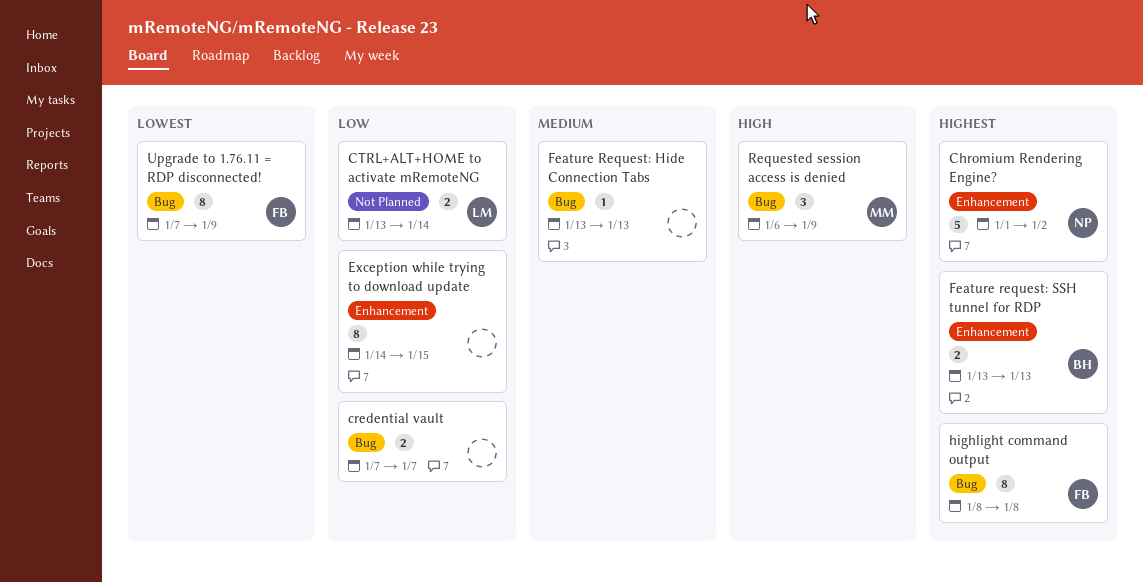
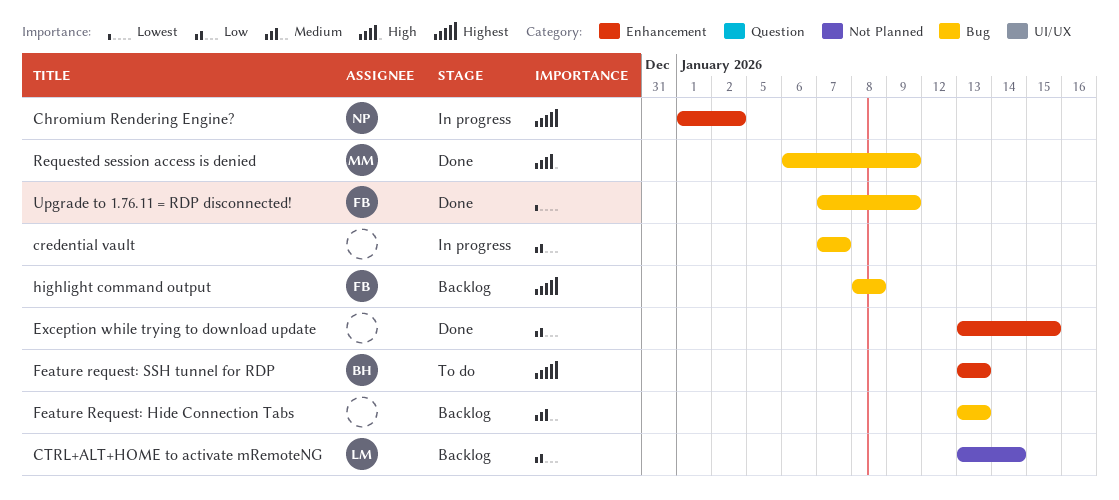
Exception while trying to download update, start: Jan 14 -> Jan 13

